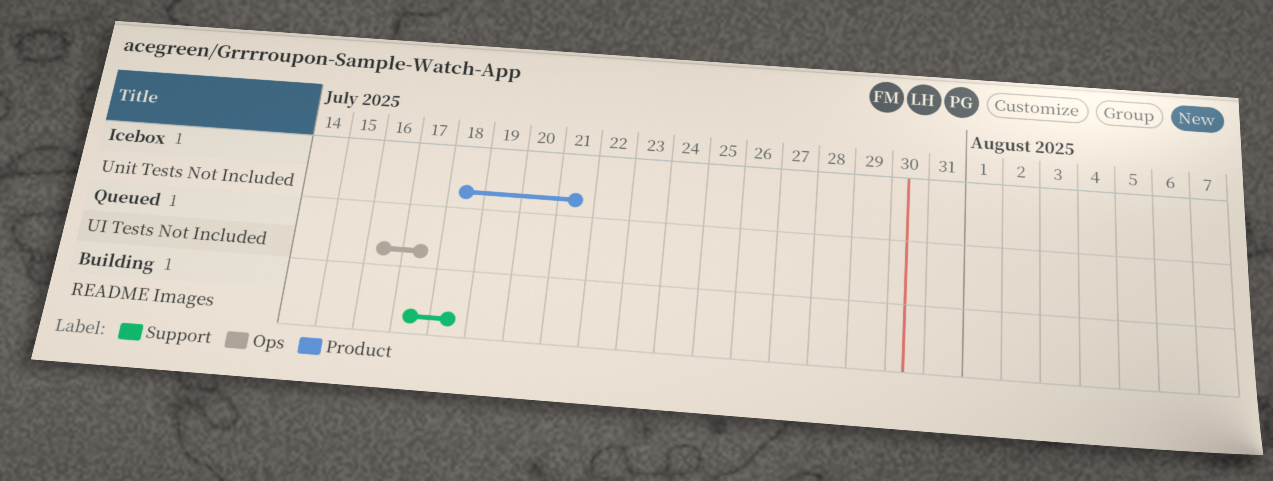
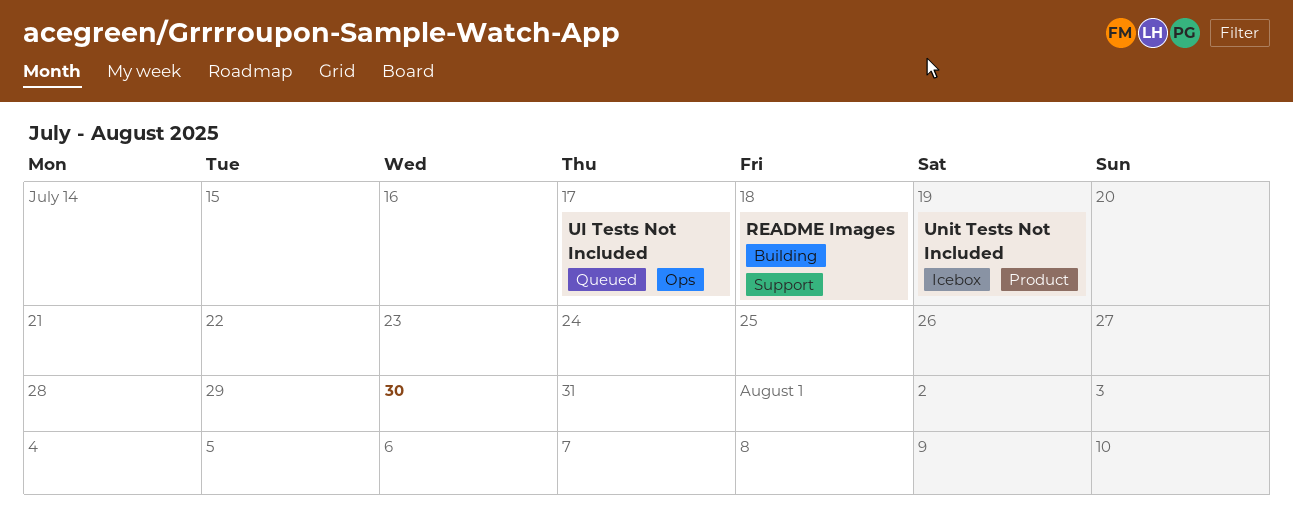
Unit Tests Not Included, due: Jul 21 -> Jul 19

